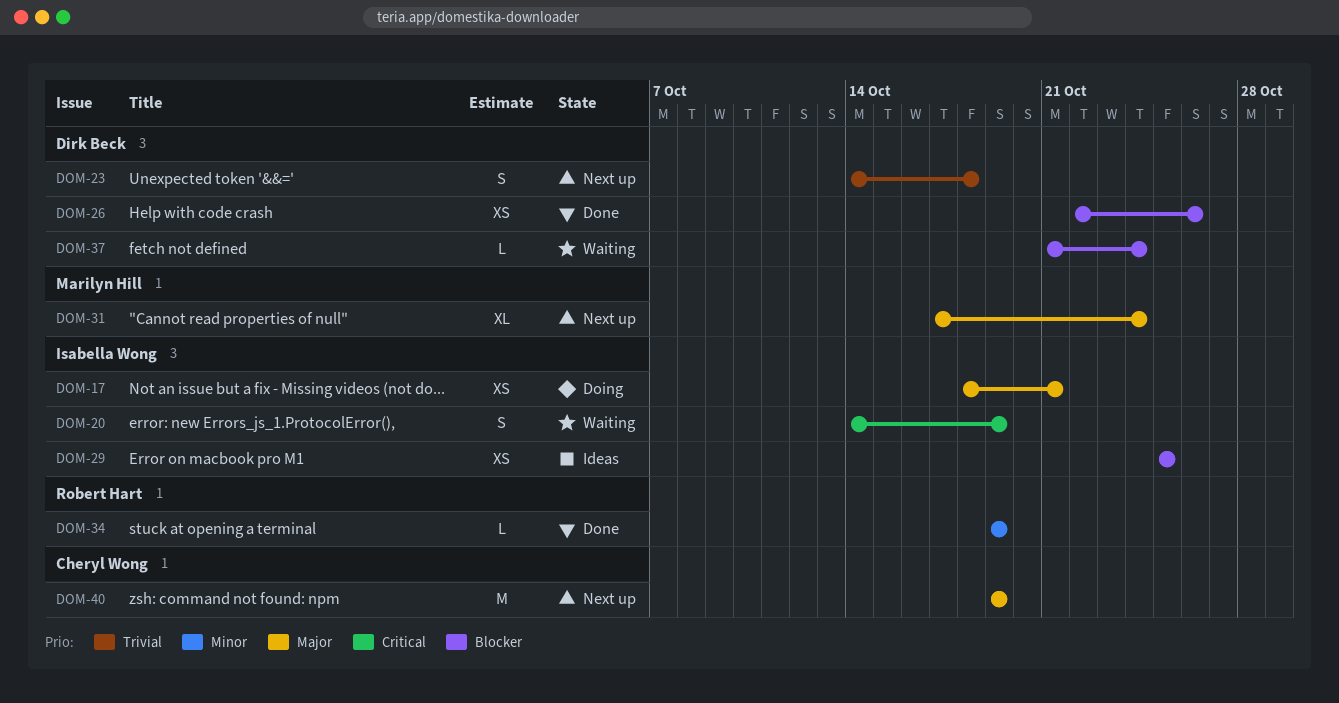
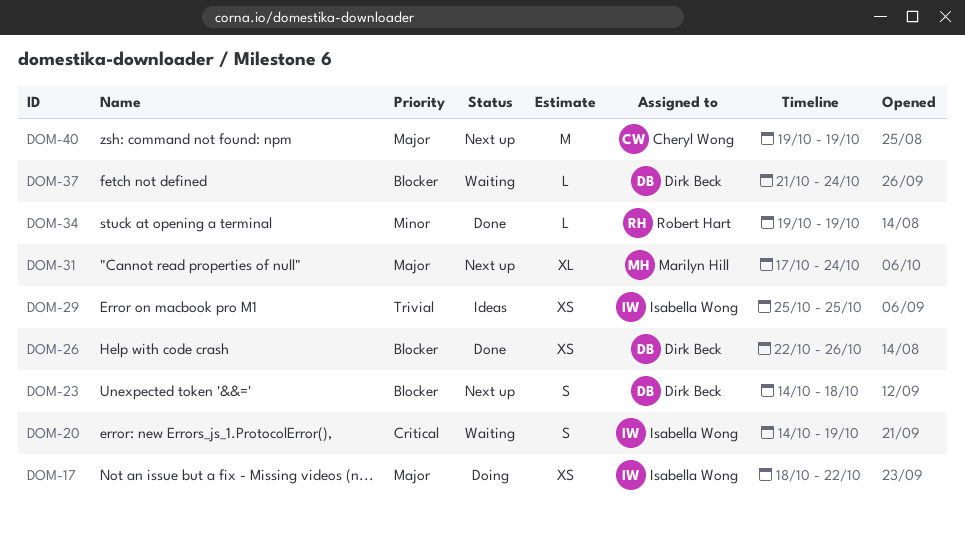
DOM-17, due: Oct 21 -> Oct 22
DOM-23, priority: Trivial -> Blocker
DOM-29, priority: Blocker -> Trivial

